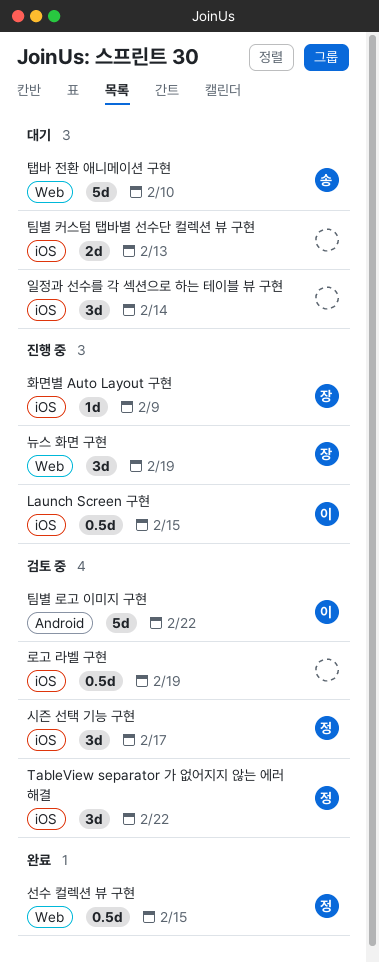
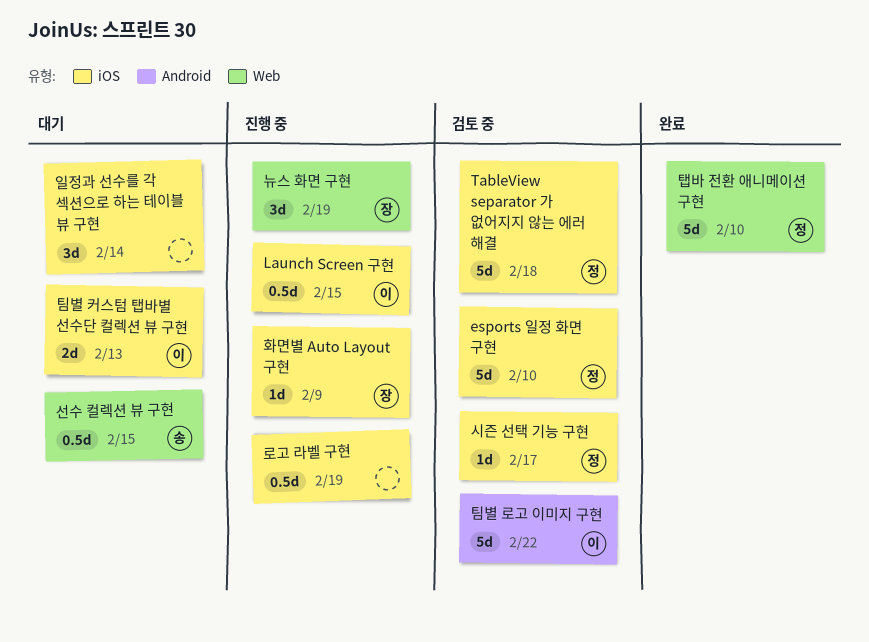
esports 일정 화면 구현: none -> present
TableView separator 가 없어지지 않는 에러 해결, estimate: 3d -> 5d
TableView separator 가 없어지지 않는 에러 해결, due: Feb 22 -> Feb 18
로고 라벨 구현, status: 검토 중 -> 진행 중
선수 컬렉션 뷰 구현, status: 완료 -> 대기
선수 컬렉션 뷰 구현, owner: 정 -> 송
시즌 선택 기능 구현, estimate: 3d -> 1d
탭바 전환 애니메이션 구현, status: 대기 -> 완료
탭바 전환 애니메이션 구현, owner: 송 -> 정
팀별 커스텀 탭바별 선수단 컬렉션 뷰 구현, owner: none -> 이

